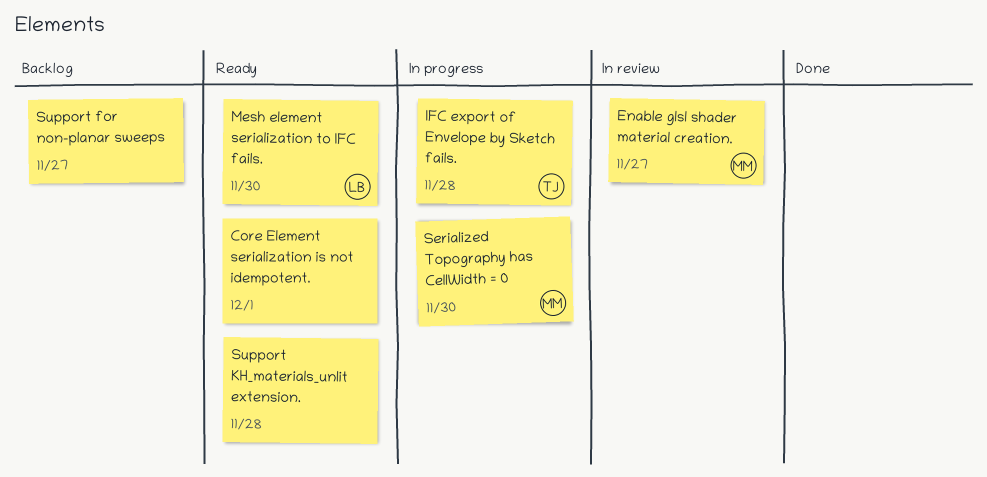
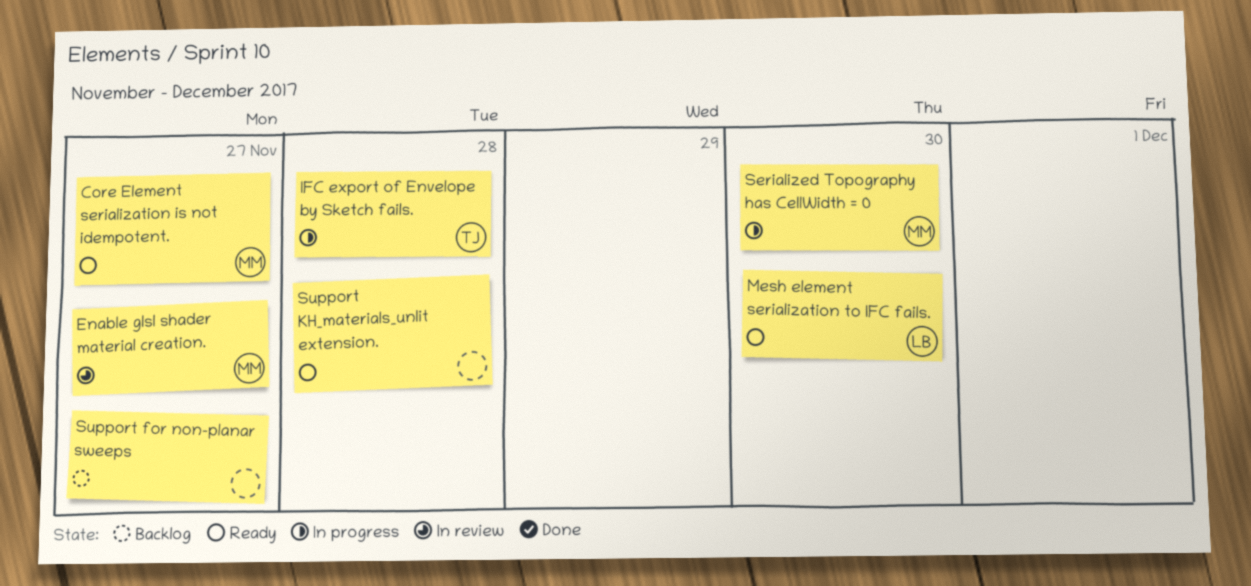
Core Element serialization is not idempotent., owner: none -> MM
Core Element serialization is not idempotent., due: Dec 1 -> Nov 27

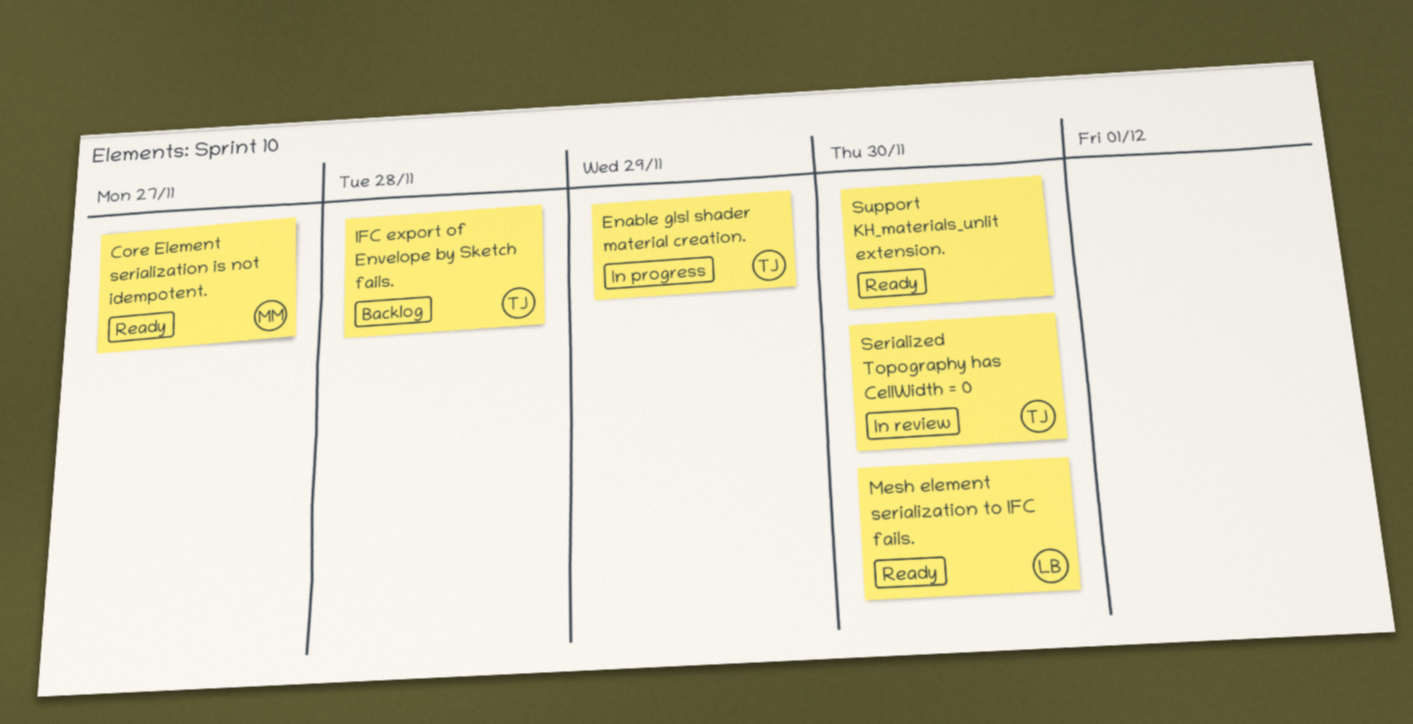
Enable glsl shader material creation., status: In review -> In progress
Enable glsl shader material creation., owner: MM -> TJ
Enable glsl shader material creation., due: Nov 27 -> Nov 29
IFC export of Envelope by Sketch fails., status: In progress -> Backlog
Serialized Topography has CellWidth = 0, status: In progress -> In review
Serialized Topography has CellWidth = 0, owner: MM -> TJ
Support for non-planar sweeps: present -> none
Support KH_materials_unlit extension., due: Nov 28 -> Nov 30

